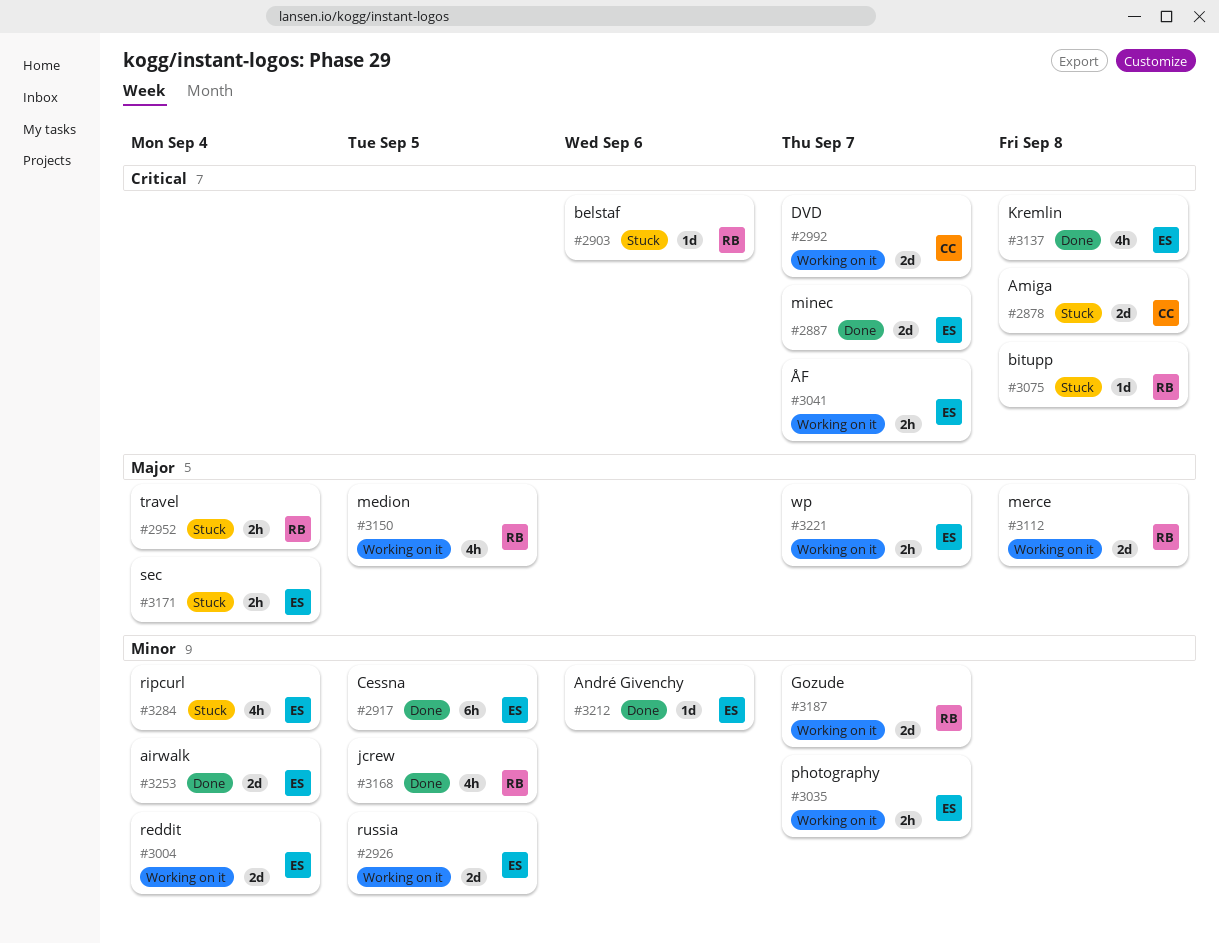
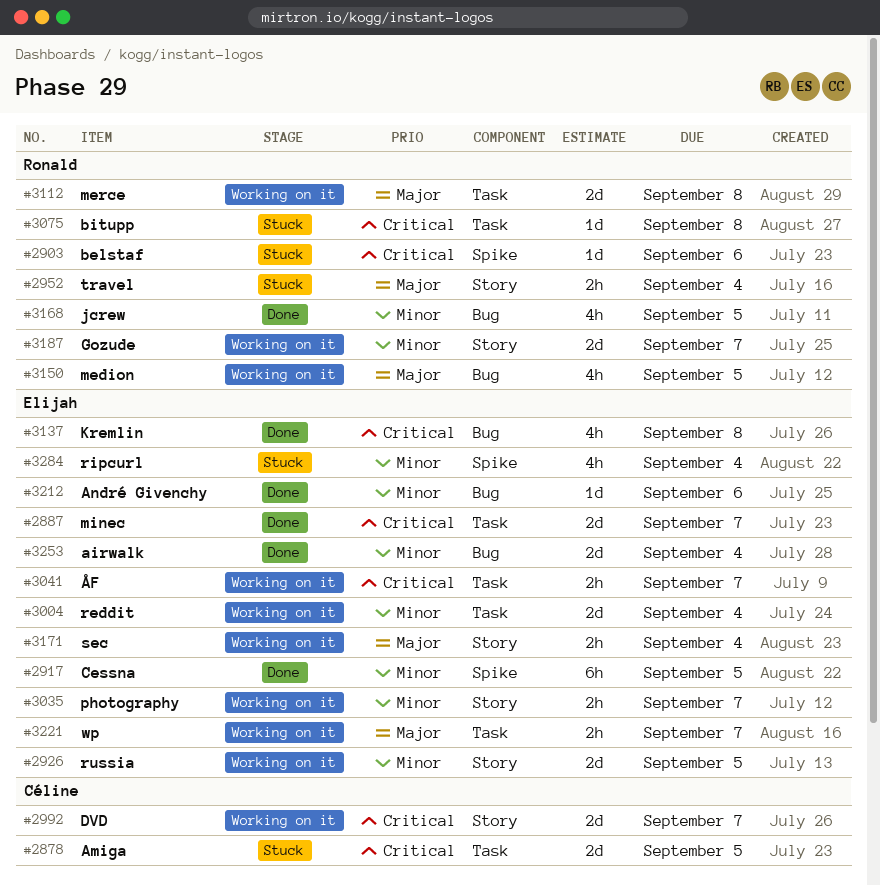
#2878, due: Sep 8 -> Sep 5
#3171, status: Stuck -> Working on it

